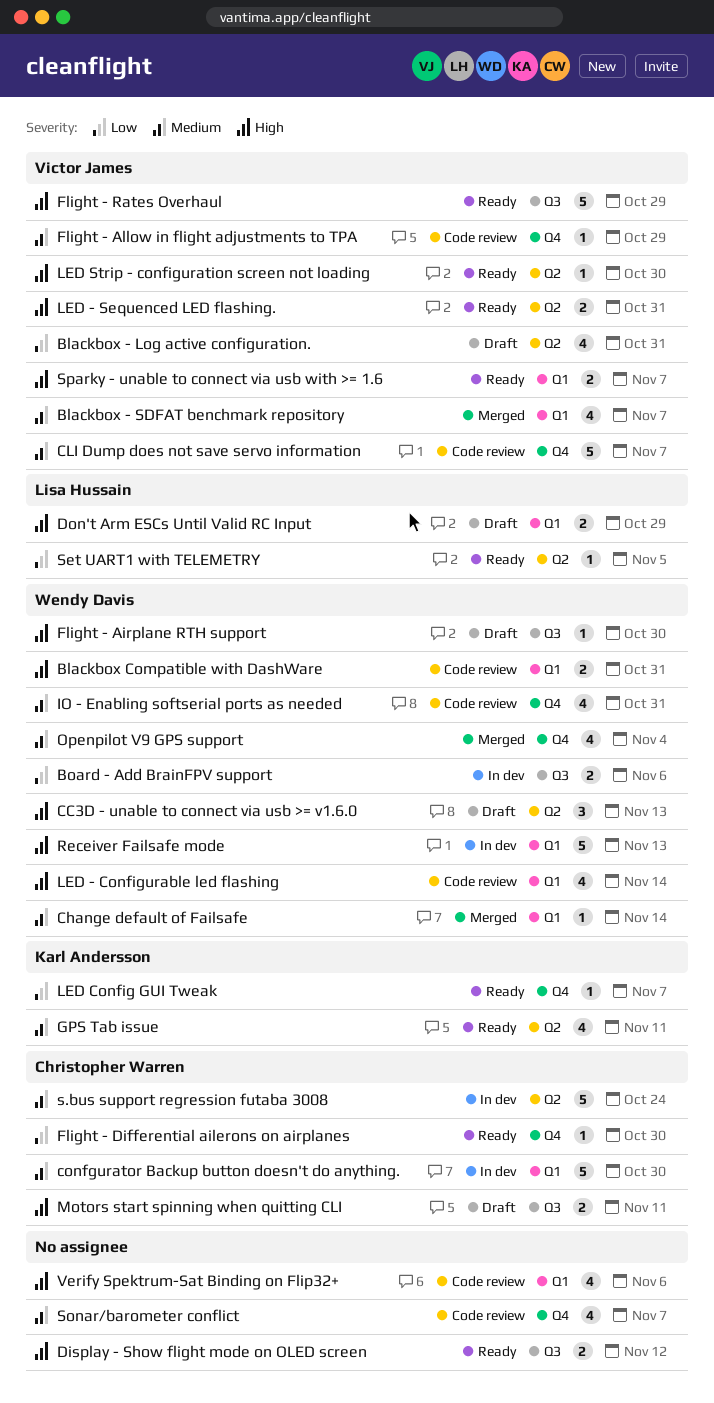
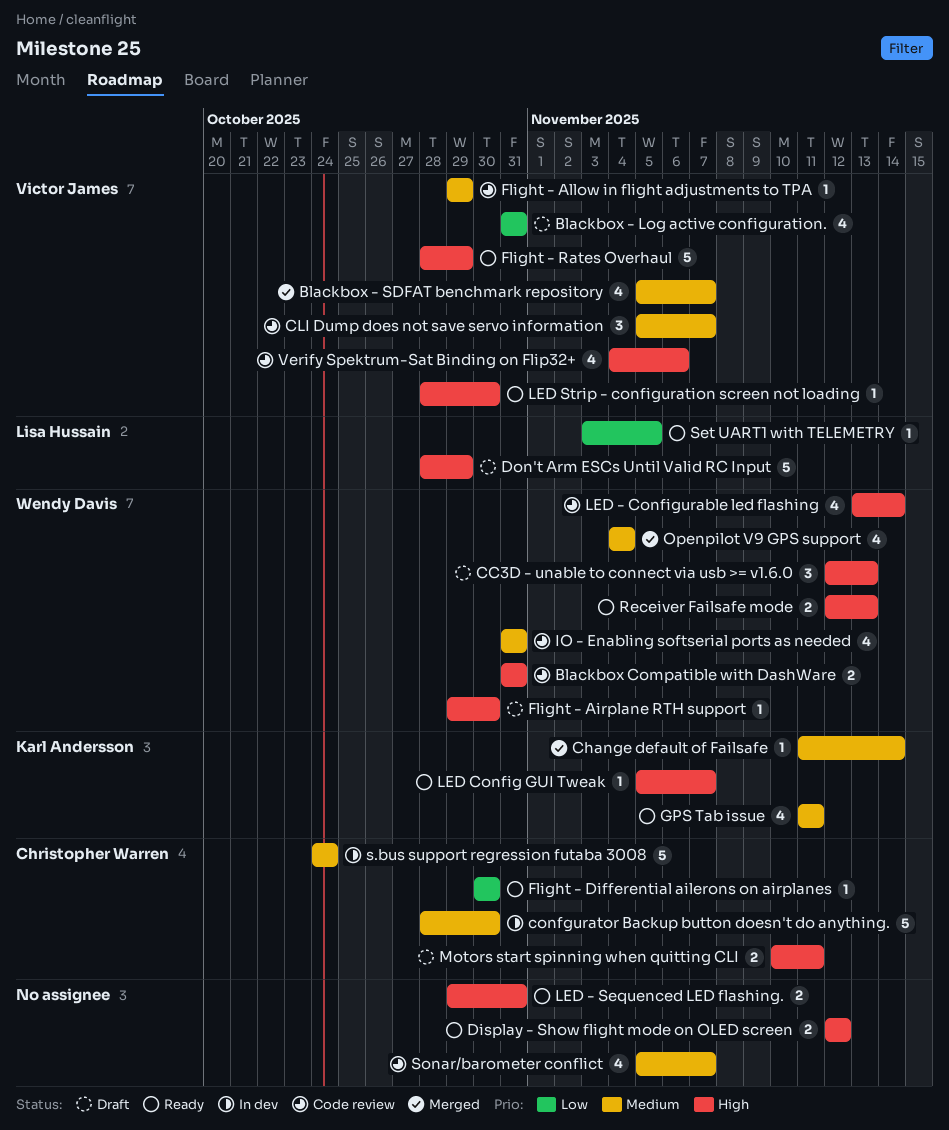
Board - Add BrainFPV support: present -> none
Change default of Failsafe, owner: Wendy Davis -> Karl Andersson
CLI Dump does not save servo information, estimate: 5 -> 3
Don't Arm ESCs Until Valid RC Input, estimate: 2 -> 5
LED - Sequenced LED flashing., owner: Victor James -> none
LED Config GUI Tweak, priority: Low -> High
Receiver Failsafe mode, status: In dev -> Ready
Receiver Failsafe mode, estimate: 5 -> 2
Sparky - unable to connect via usb with >= 1.6: present -> none
Verify Spektrum-Sat Binding on Flip32+, owner: none -> Victor James

